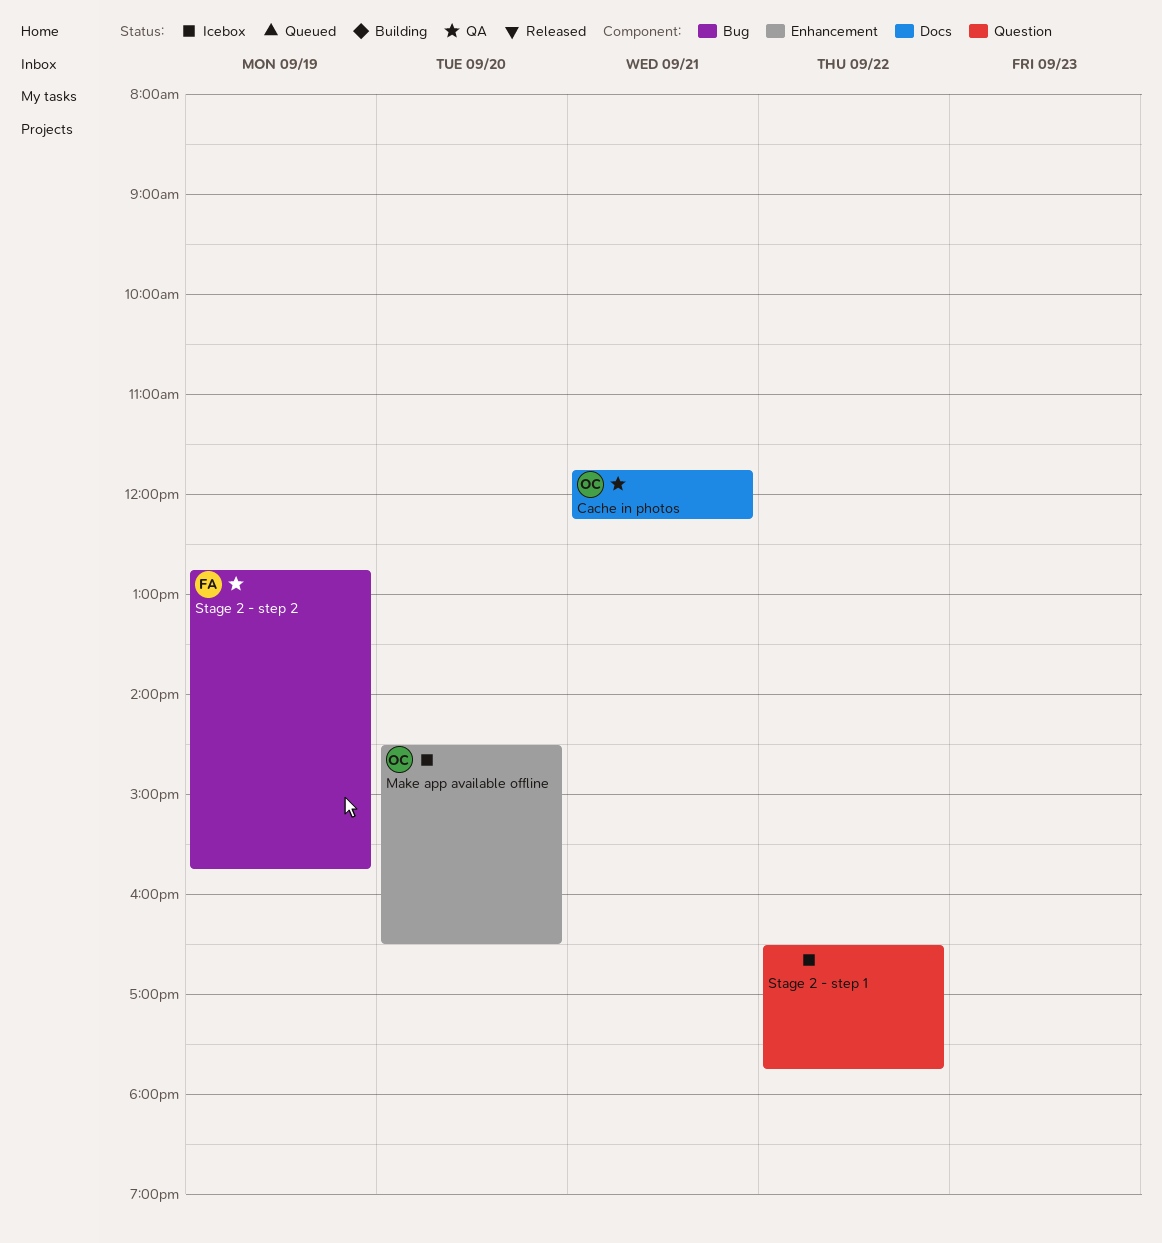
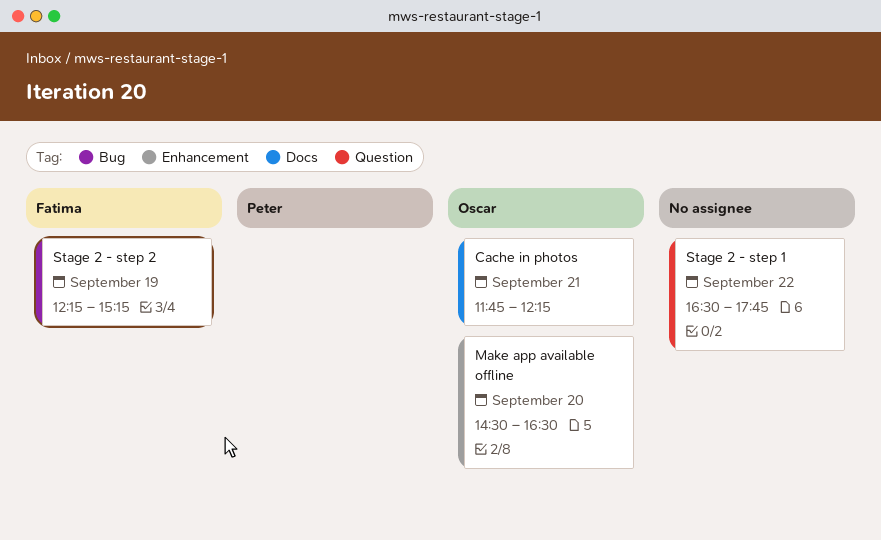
Stage 2 - step 2, begins: 12:45 -> 12:15
Stage 2 - step 2, ends: 15:45 -> 15:15

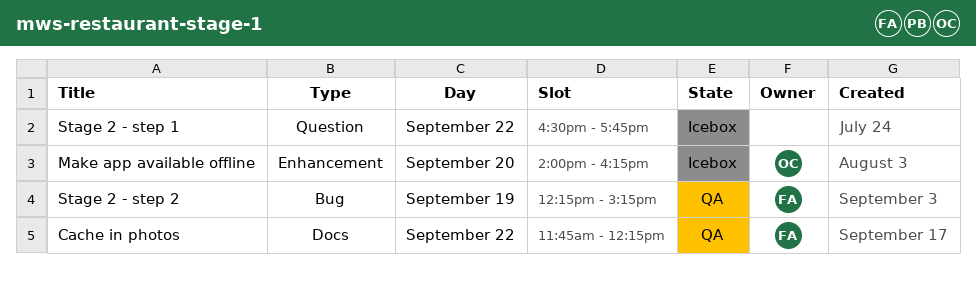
Cache in photos, owner: Oscar -> Fatima
Cache in photos, day: Sep 21 -> Sep 22
Make app available offline, begins: 14:30 -> 14:00
Make app available offline, ends: 16:30 -> 16:15

